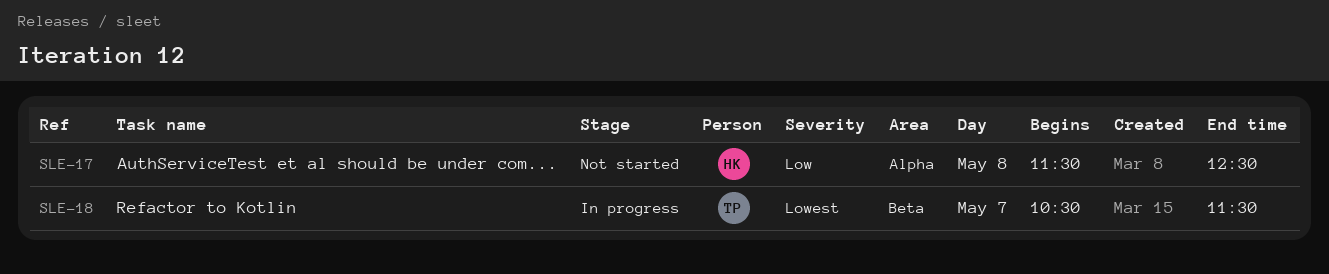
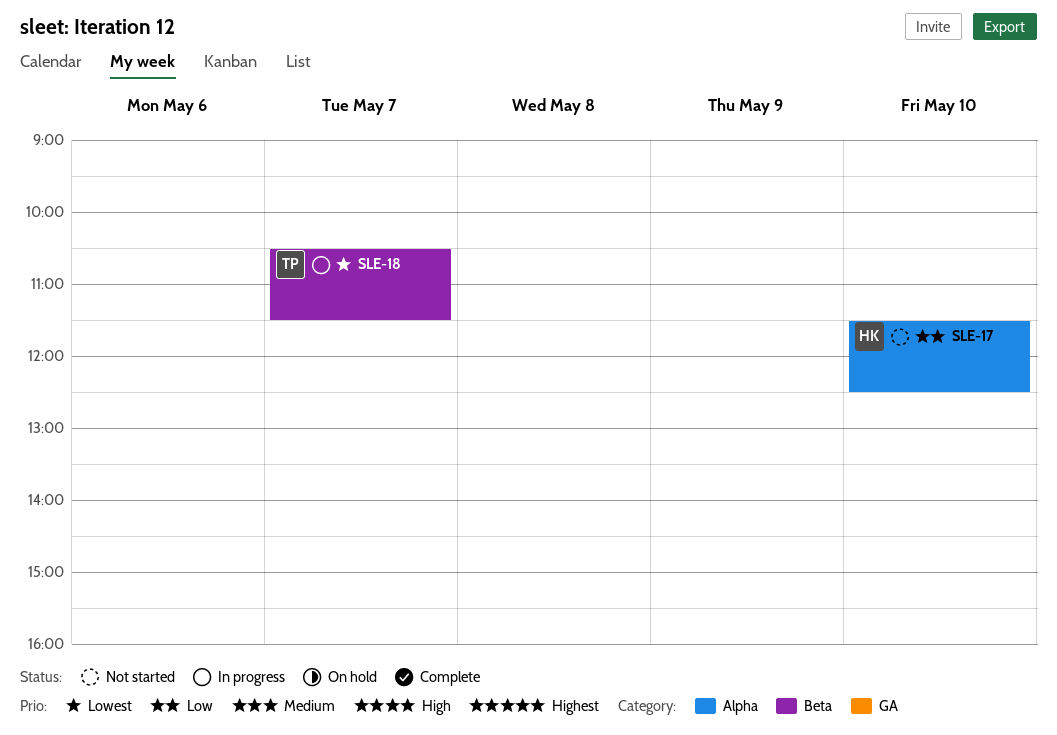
SLE-17, day: May 8 -> May 10

